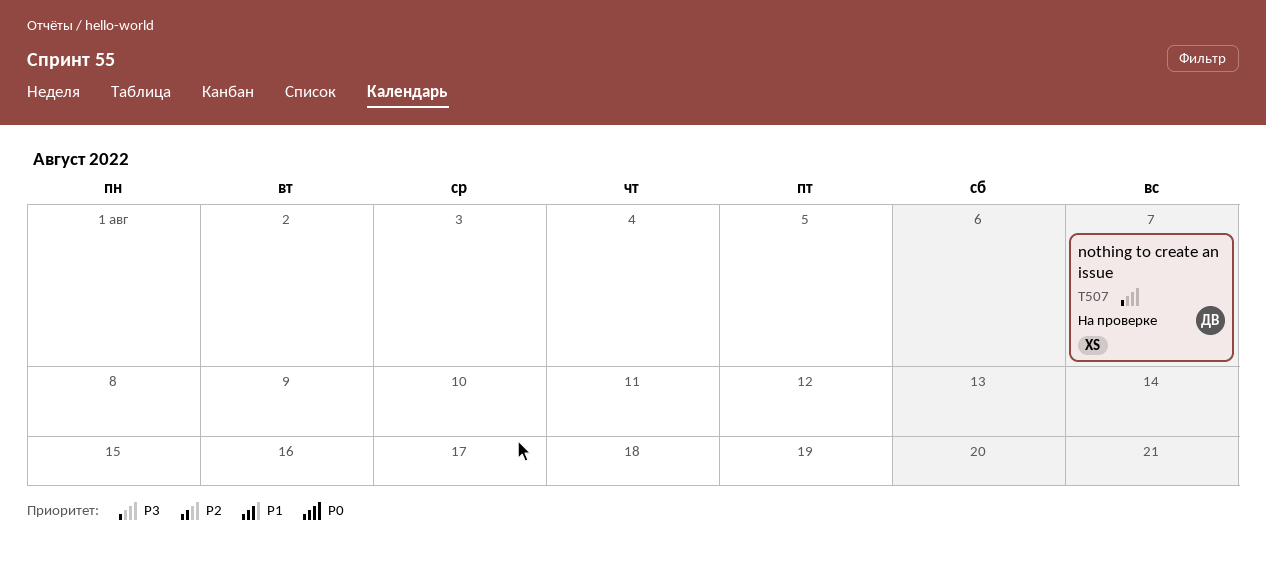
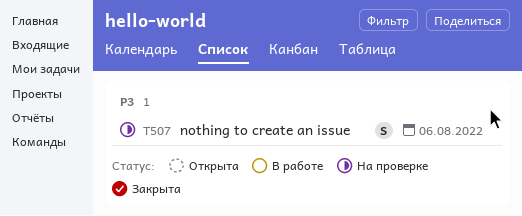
T507, estimate: XS -> S
T507, due: Aug 7 -> Aug 6

